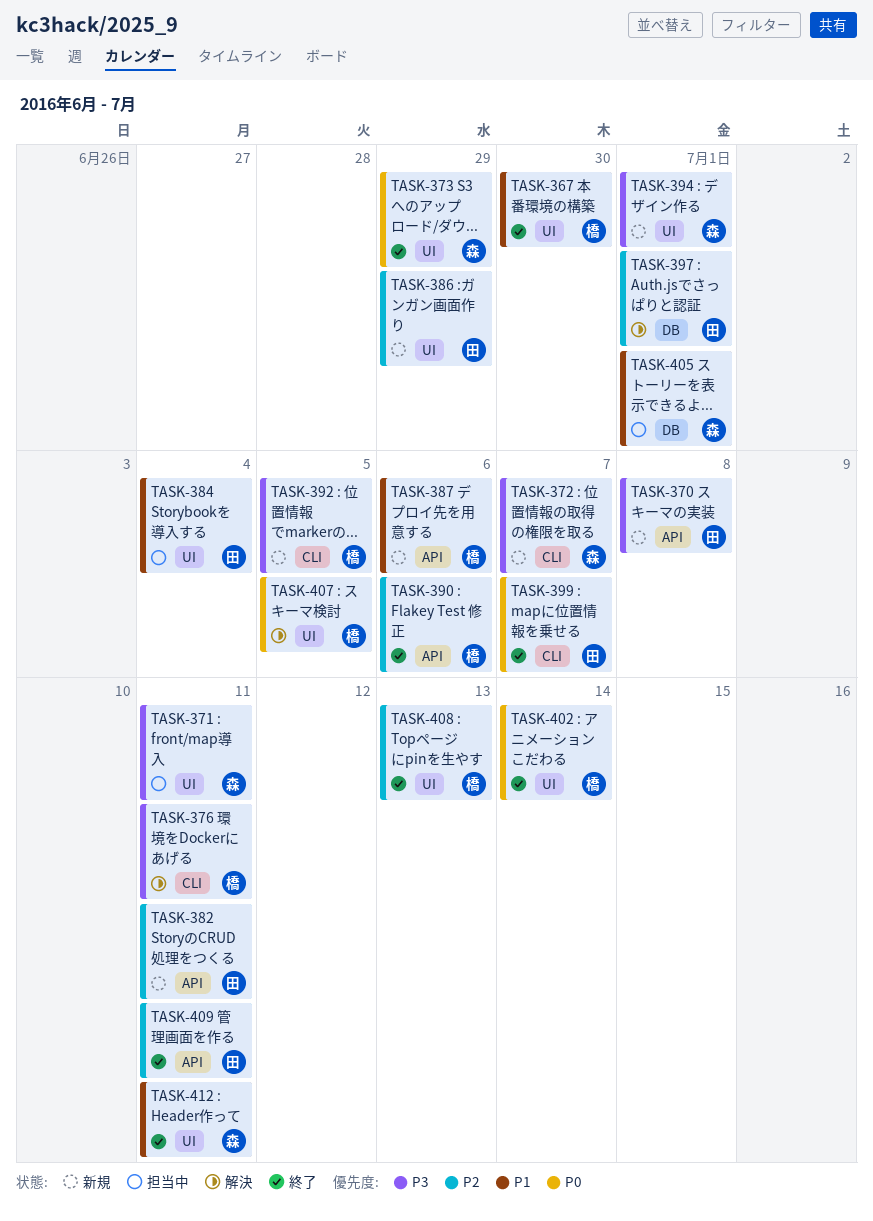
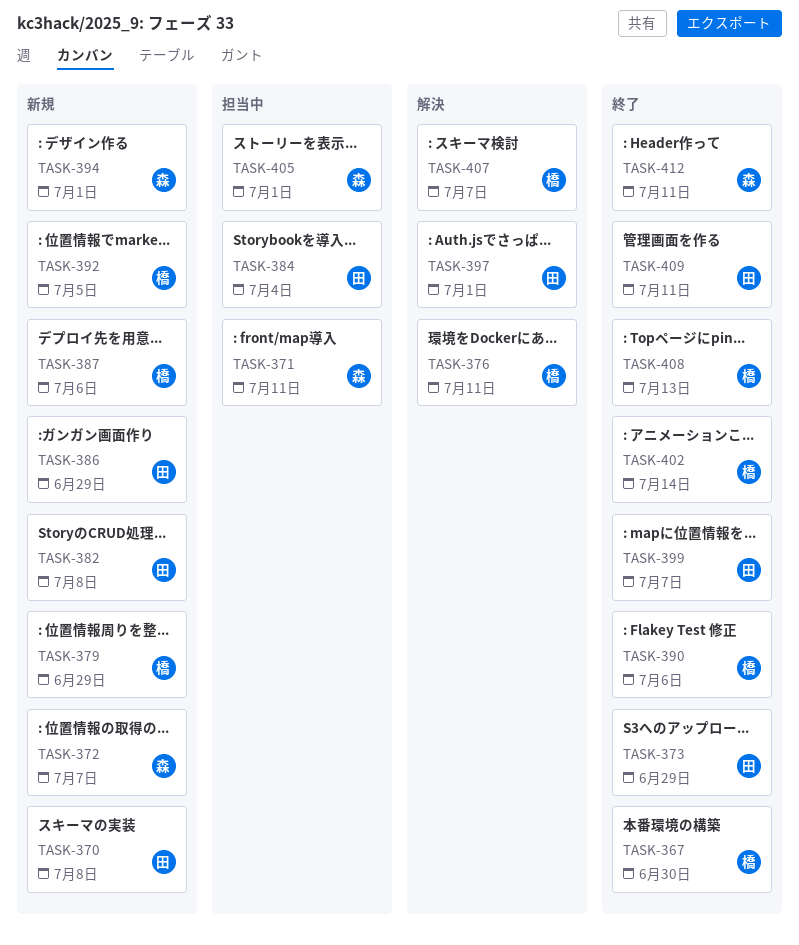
TASK-373, owner: 森 -> 田
TASK-379: none -> present
TASK-382, due: Jul 11 -> Jul 8
TASK-407, due: Jul 5 -> Jul 7

